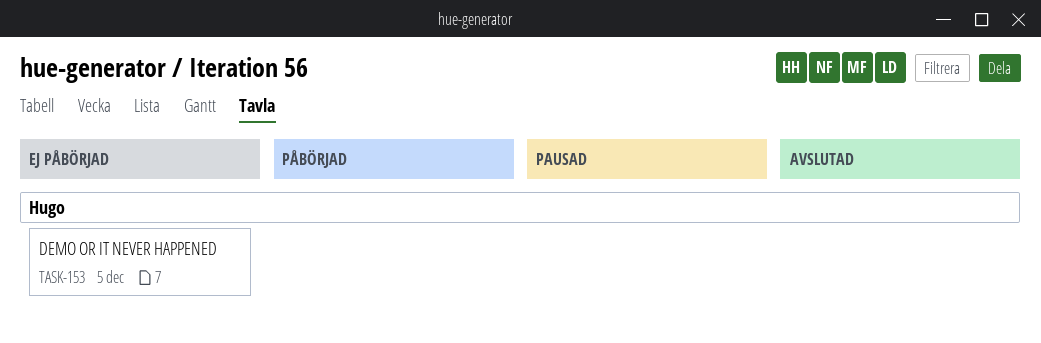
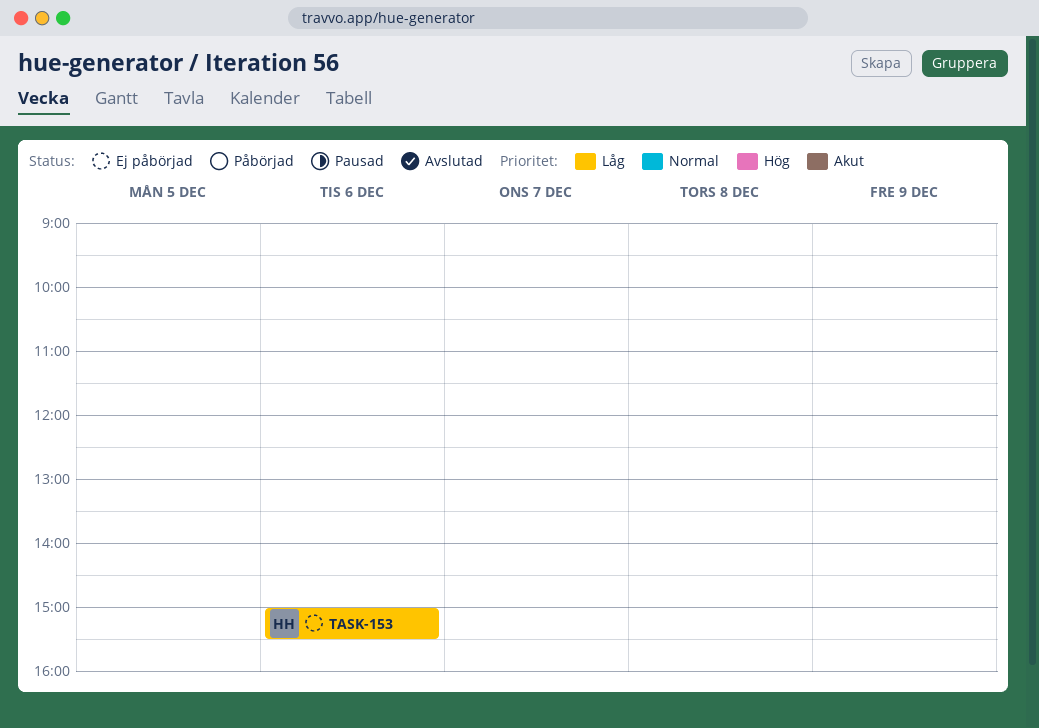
TASK-153, day: Dec 5 -> Dec 6

